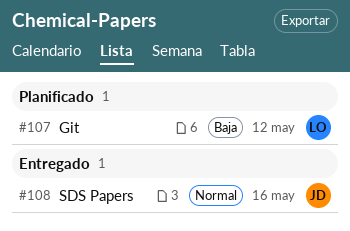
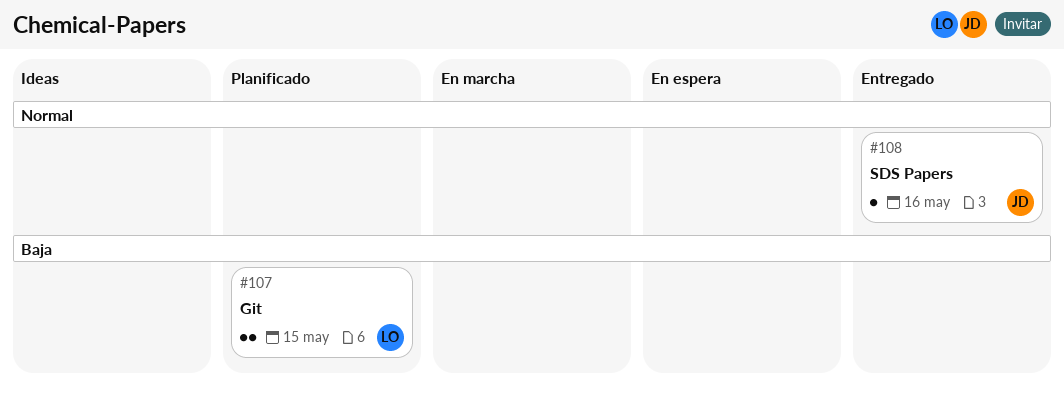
#107, due: May 12 -> May 15

